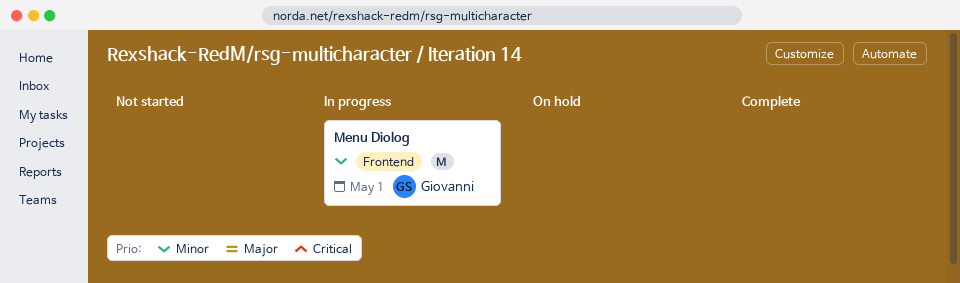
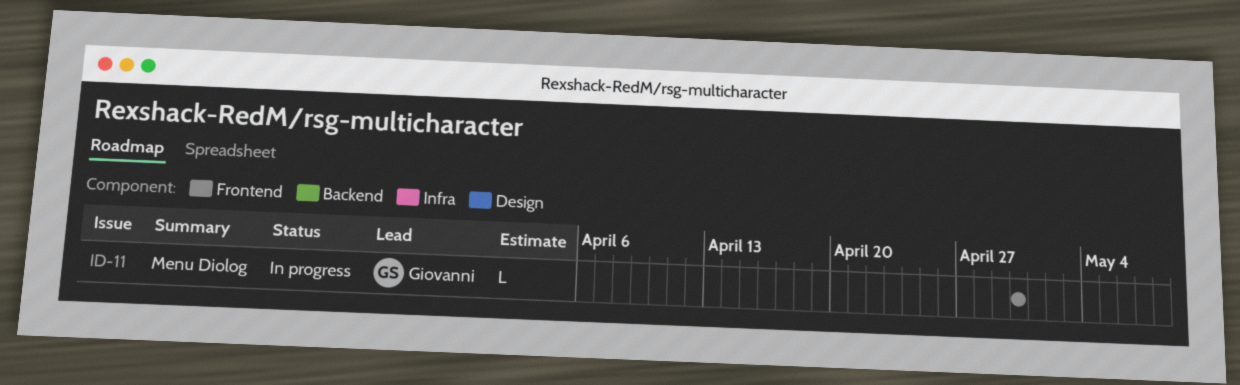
Menu Diolog, estimate: M -> L
Menu Diolog, due: May 1 -> Apr 30

